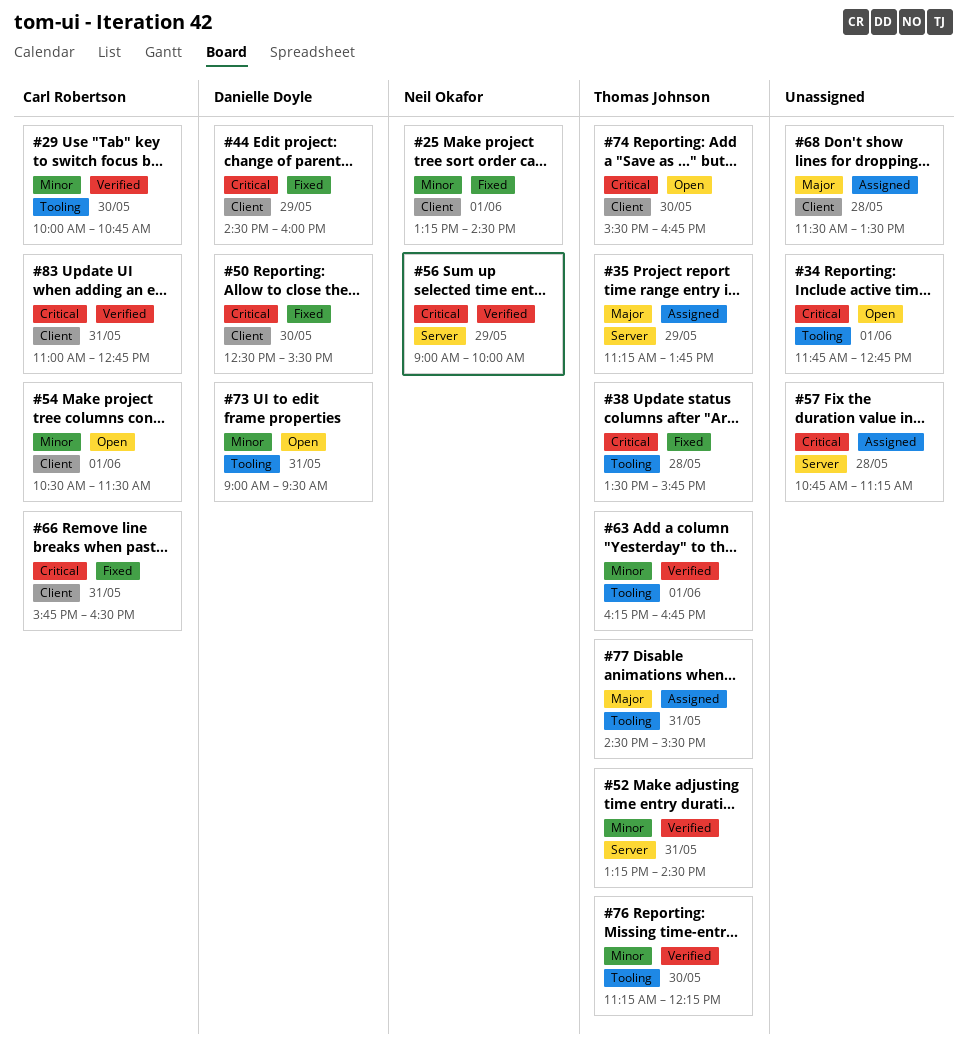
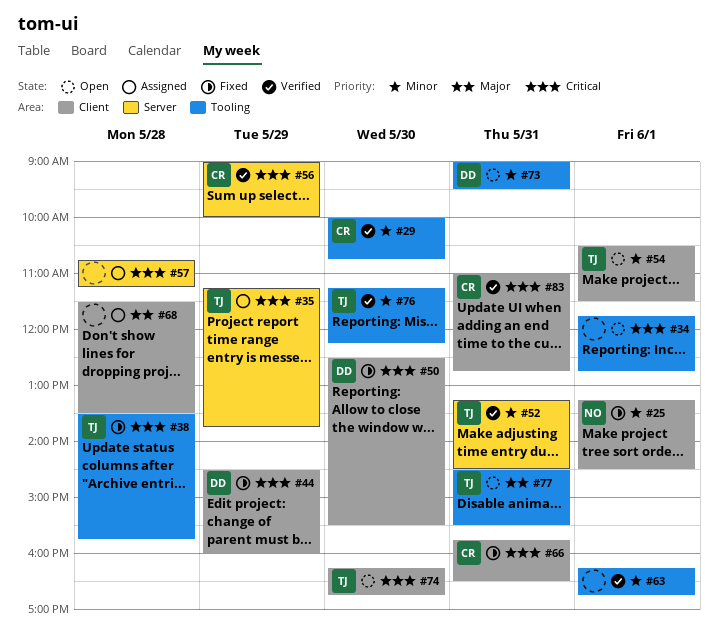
#35, priority: Major -> Critical
#54, owner: Carl Robertson -> Thomas Johnson
#56, owner: Neil Okafor -> Carl Robertson
#63, owner: Thomas Johnson -> none
#74, begins: 15:30 -> 16:15
#77, status: Assigned -> Open

